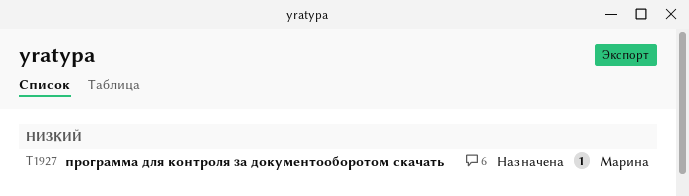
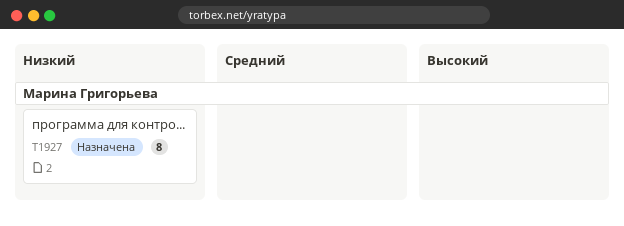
T1927, estimate: 1 -> 8

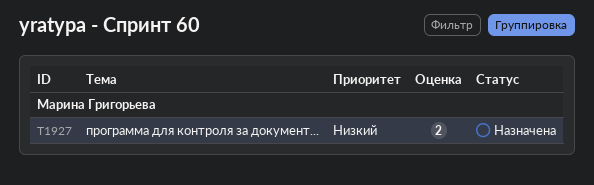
T1927, estimate: 8 -> 2

